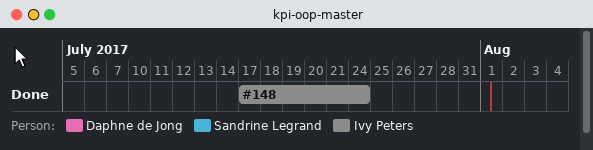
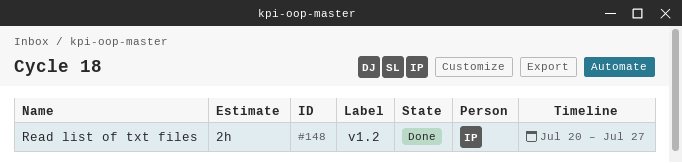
#148, start: Jul 17 -> Jul 20
#148, due: Jul 24 -> Jul 27

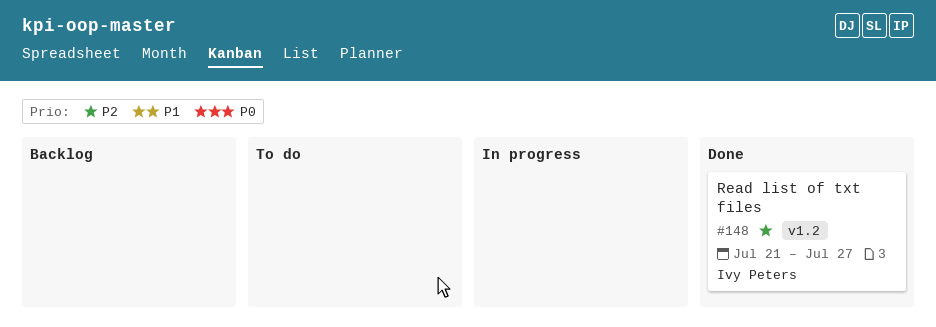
#148, start: Jul 20 -> Jul 21

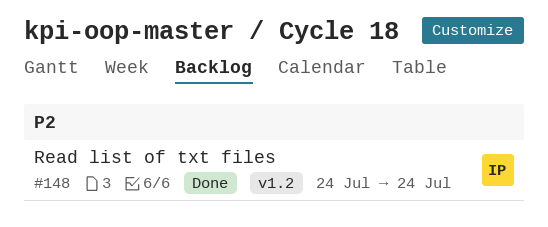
#148, start: Jul 21 -> Jul 24
#148, due: Jul 27 -> Jul 24

